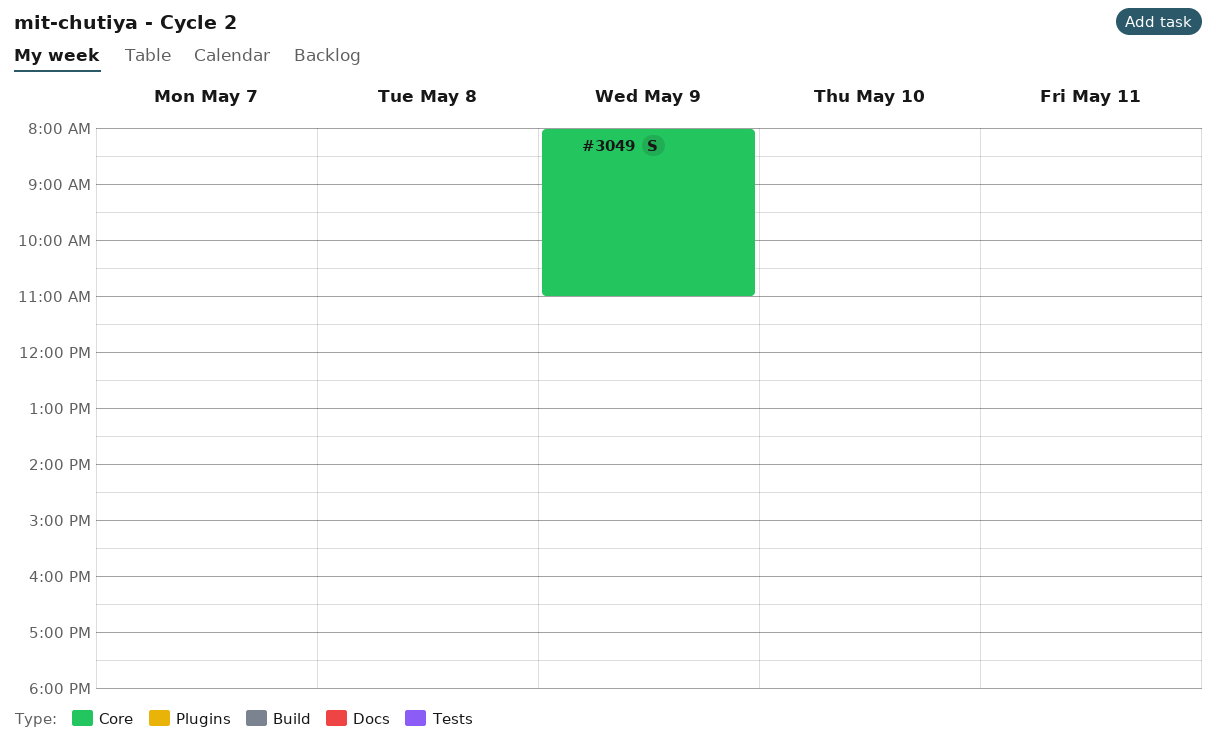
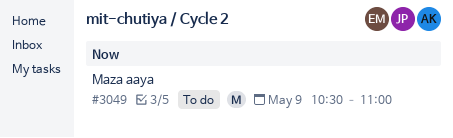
#3049, estimate: S -> M
#3049, begins: 08:00 -> 10:30

